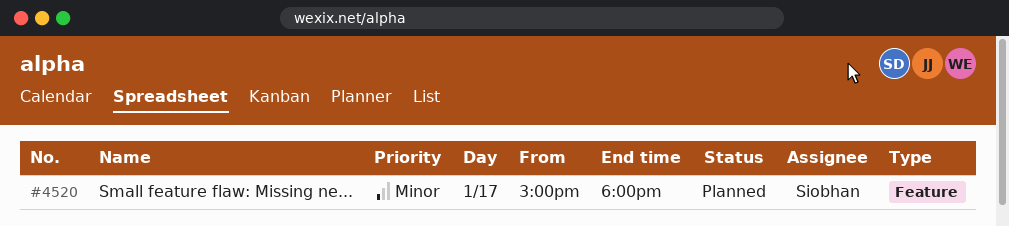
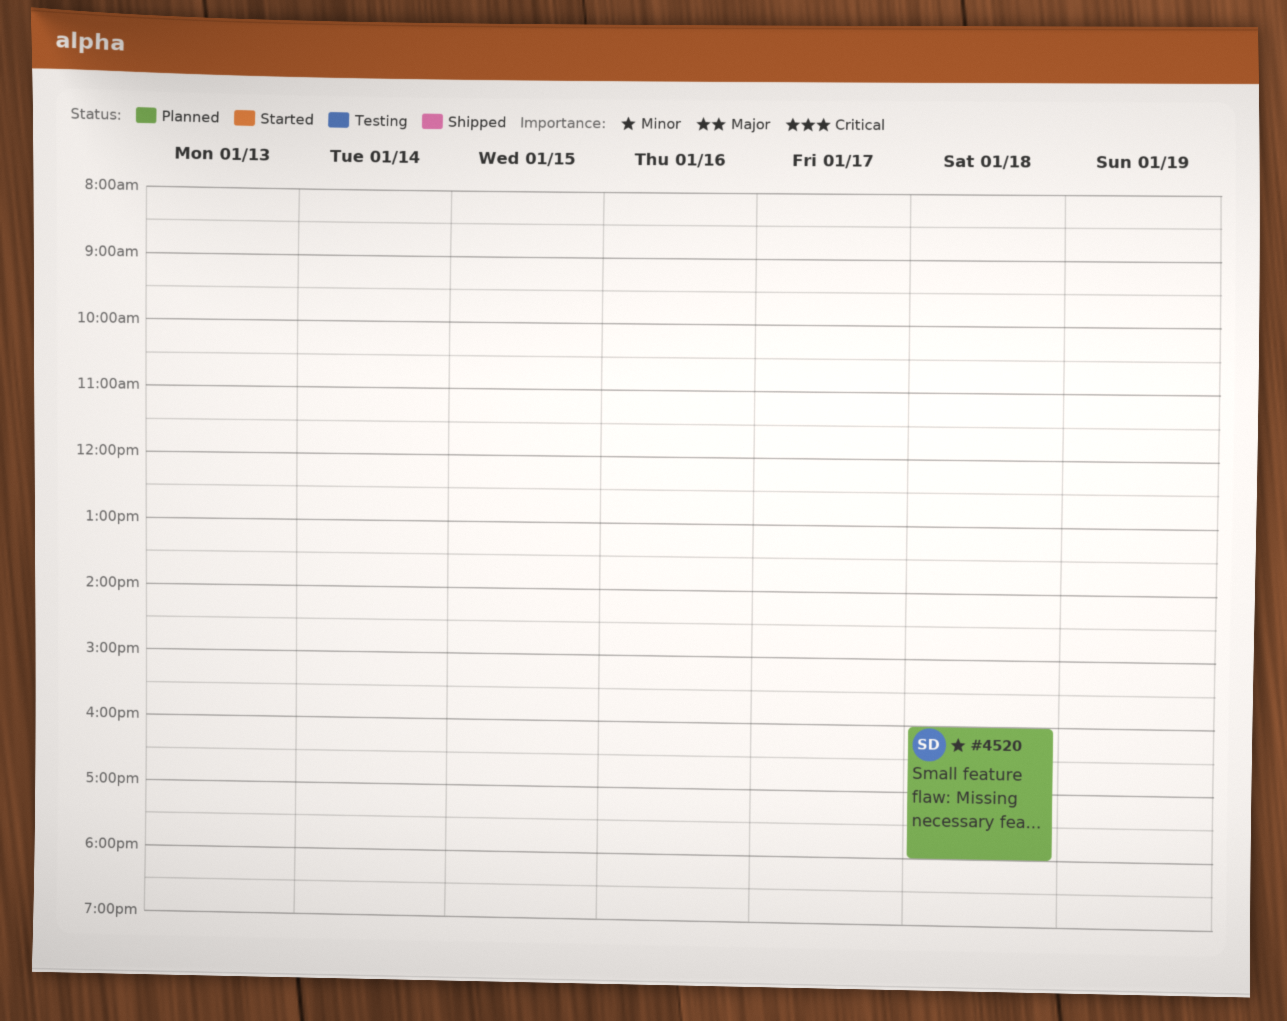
#4520, day: Jan 17 -> Jan 18
#4520, begins: 15:00 -> 16:00

